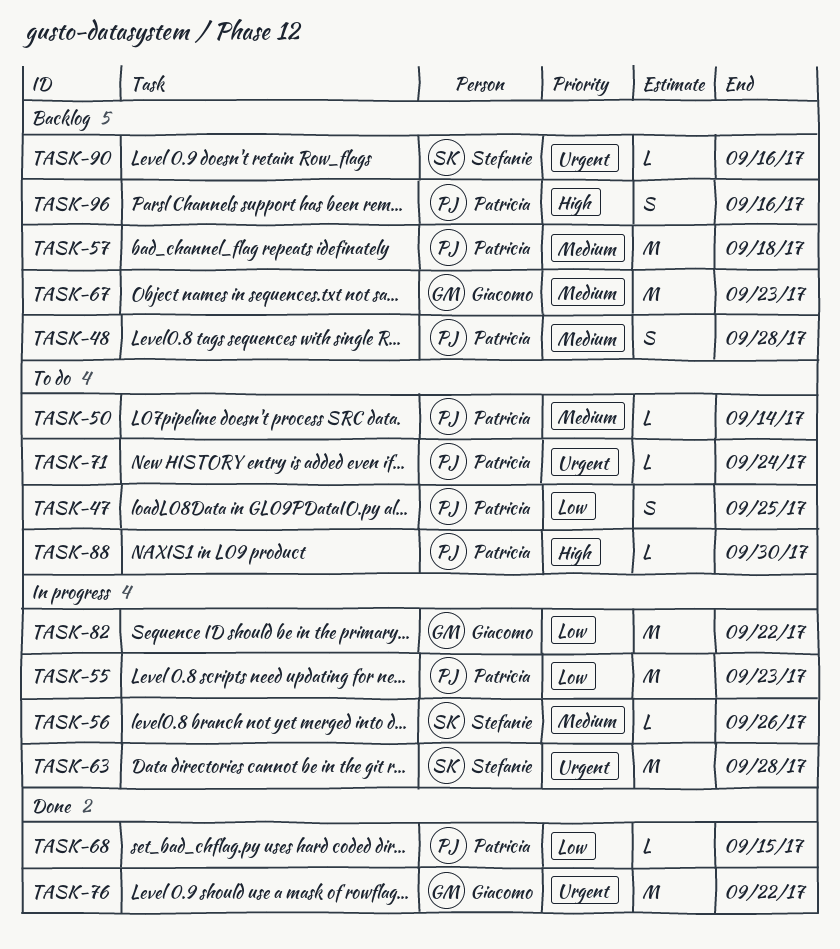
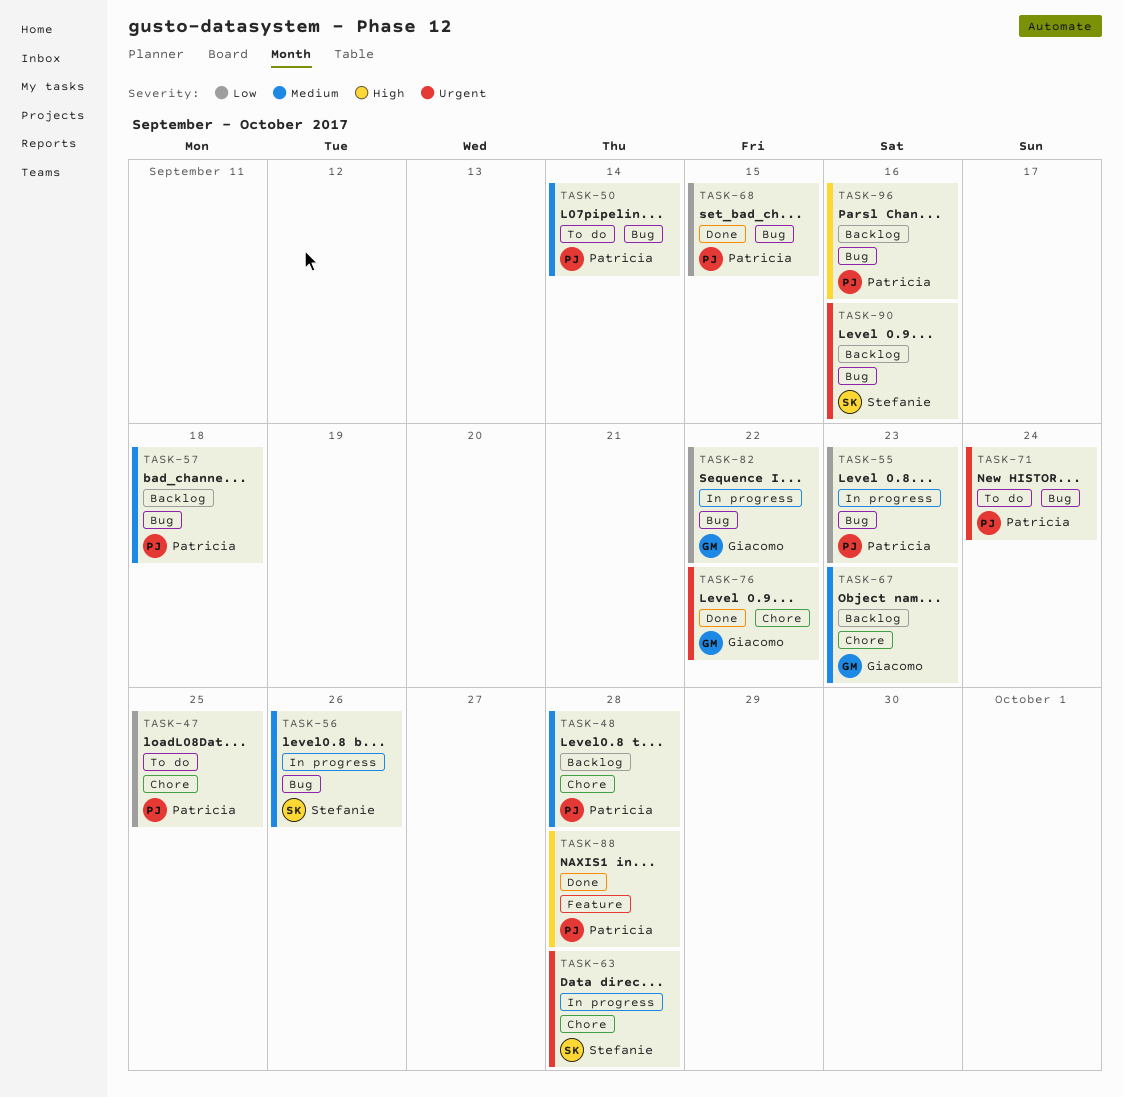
TASK-88, status: To do -> Done
TASK-88, due: Sep 30 -> Sep 28

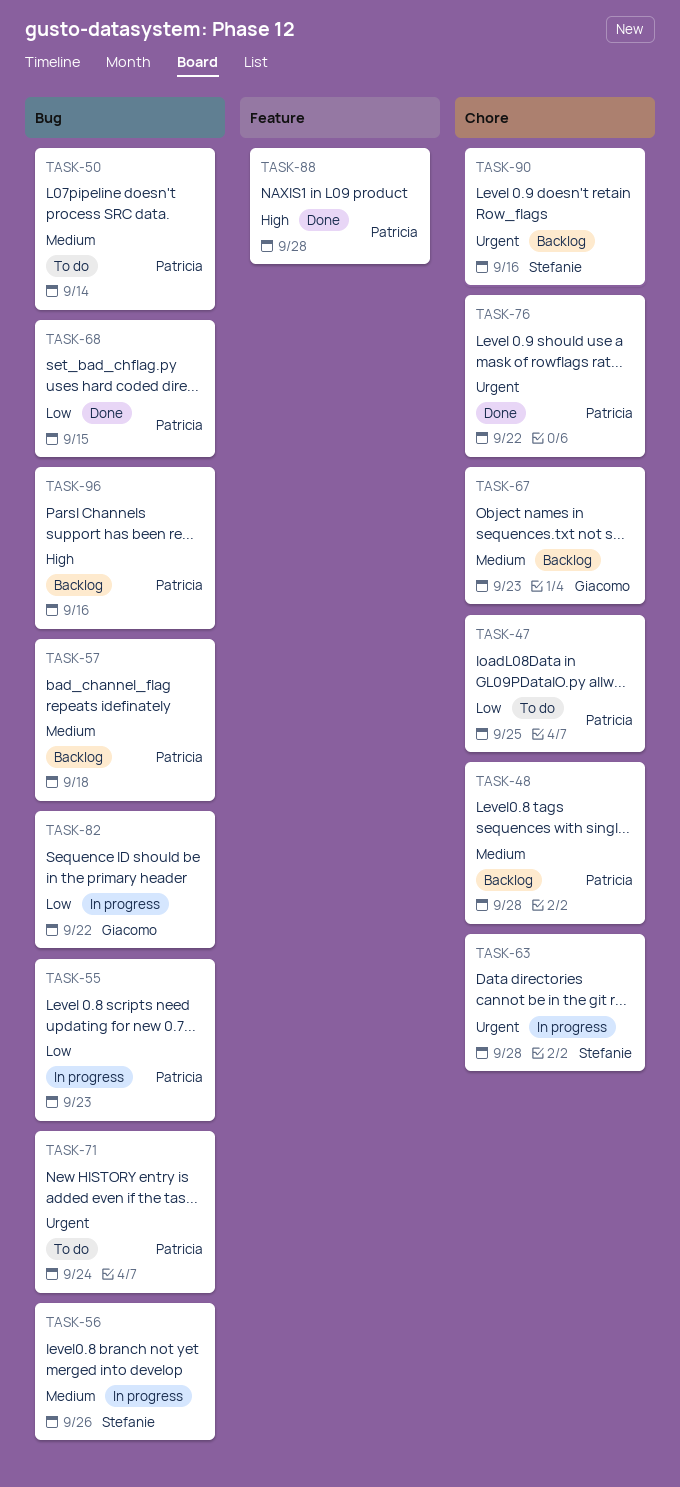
TASK-76, owner: Giacomo -> Patricia
TASK-90, label: Bug -> Chore

